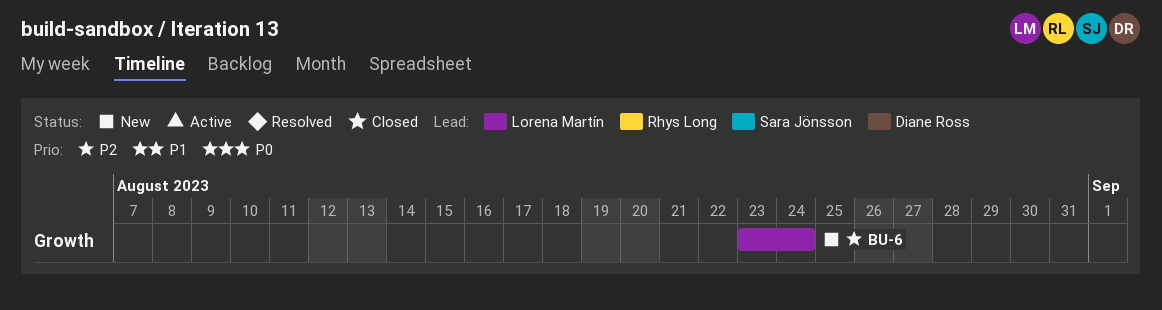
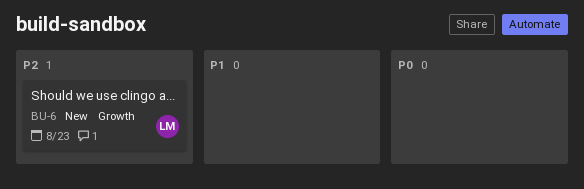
BU-6, due: Aug 24 -> Aug 23

